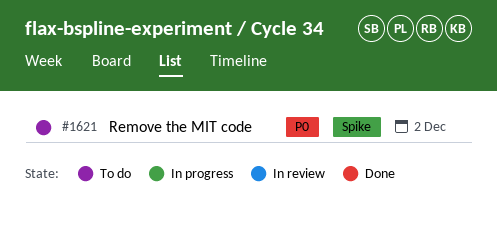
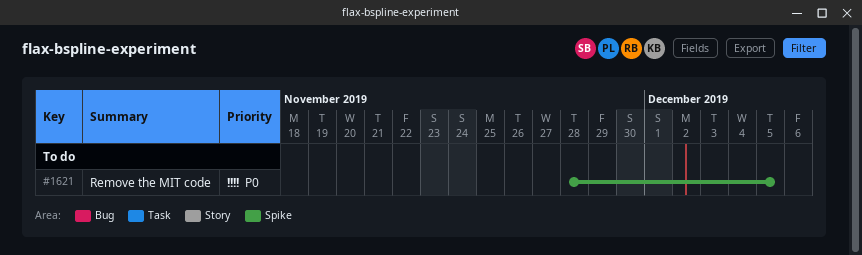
#1621, due: Dec 2 -> Dec 5

